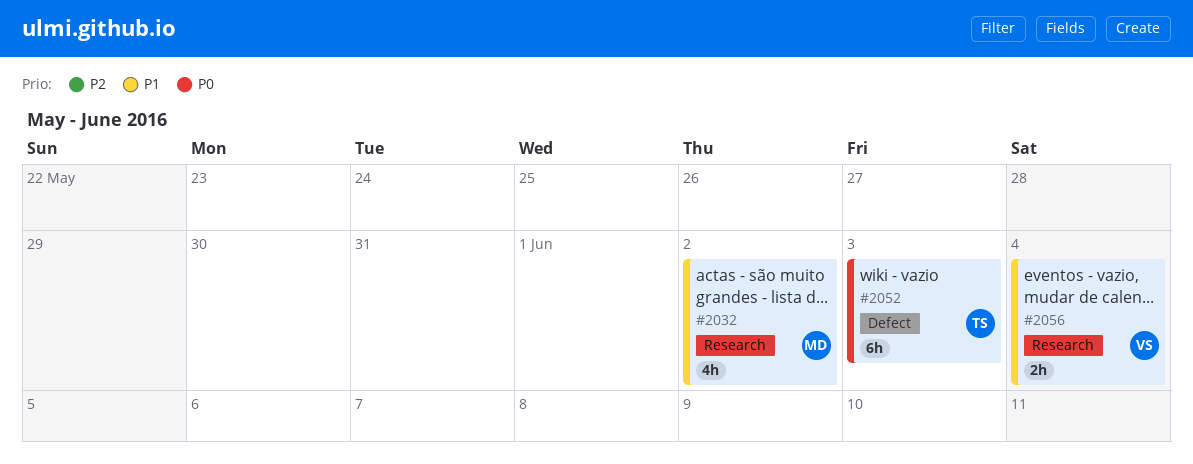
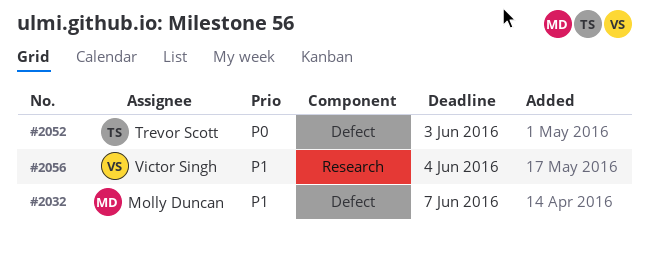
#2032, label: Research -> Defect
#2032, due: Jun 2 -> Jun 7

